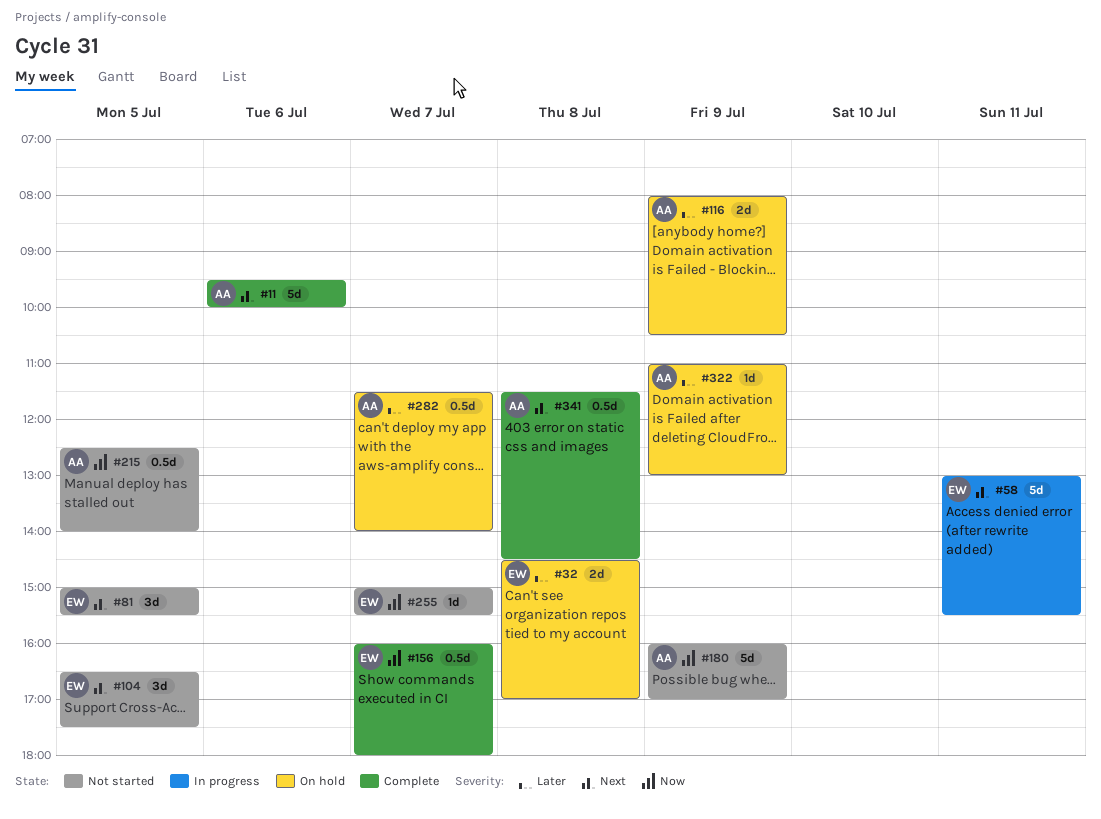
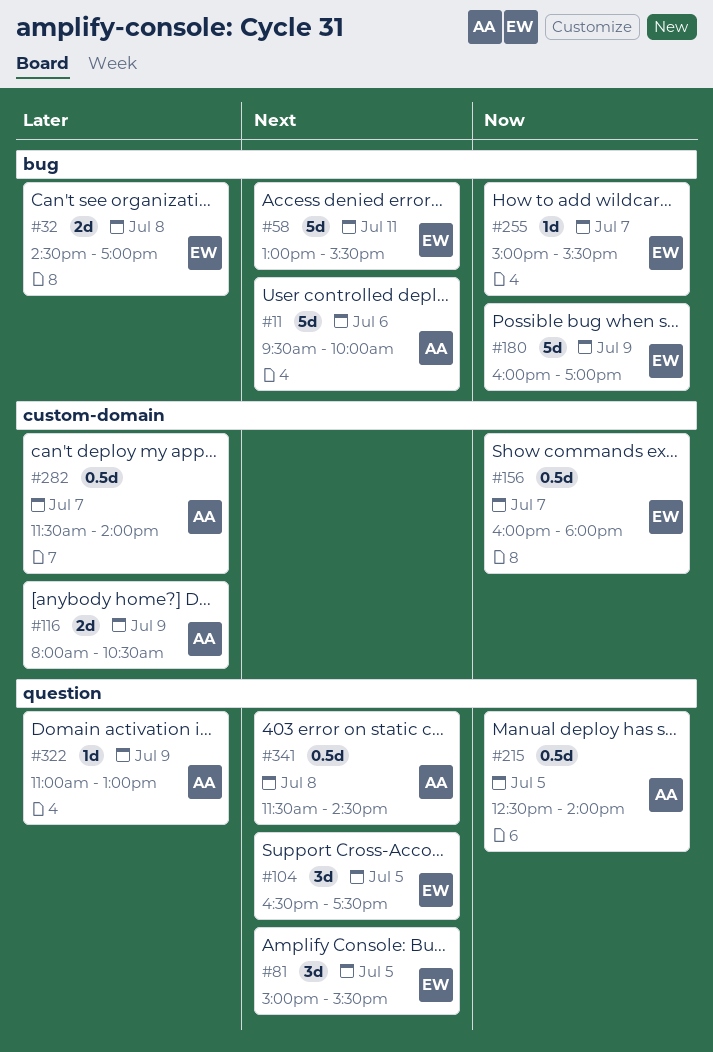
#180, owner: AA -> EW

